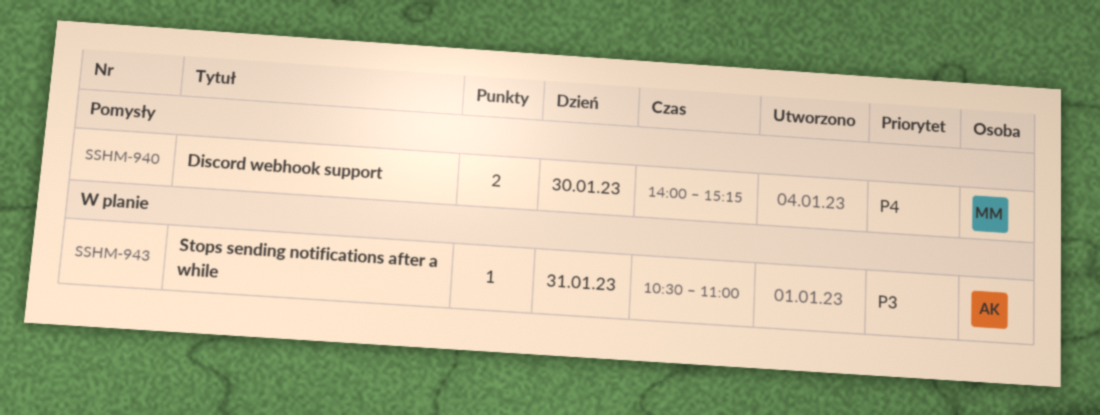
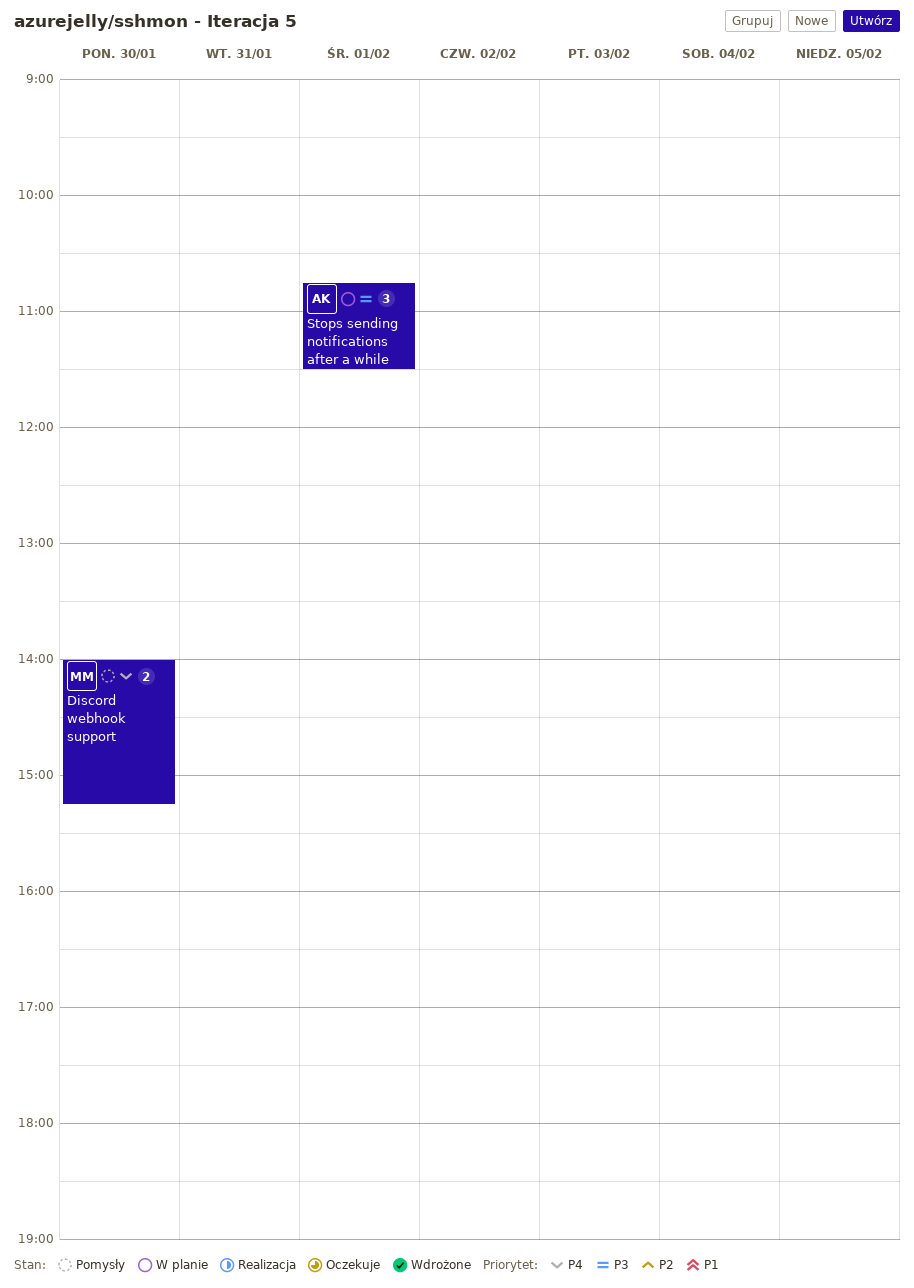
Stops sending notifications after a while, estimate: 1 -> 3
Stops sending notifications after a while, day: Jan 31 -> Feb 1
Stops sending notifications after a while, begins: 10:30 -> 10:45
Stops sending notifications after a while, ends: 11:00 -> 11:30

